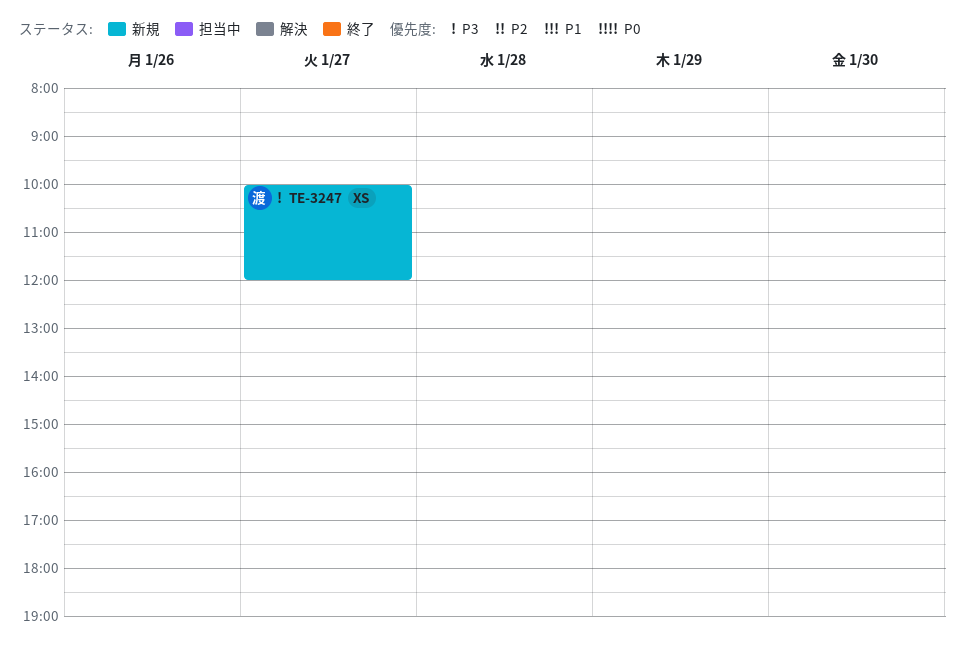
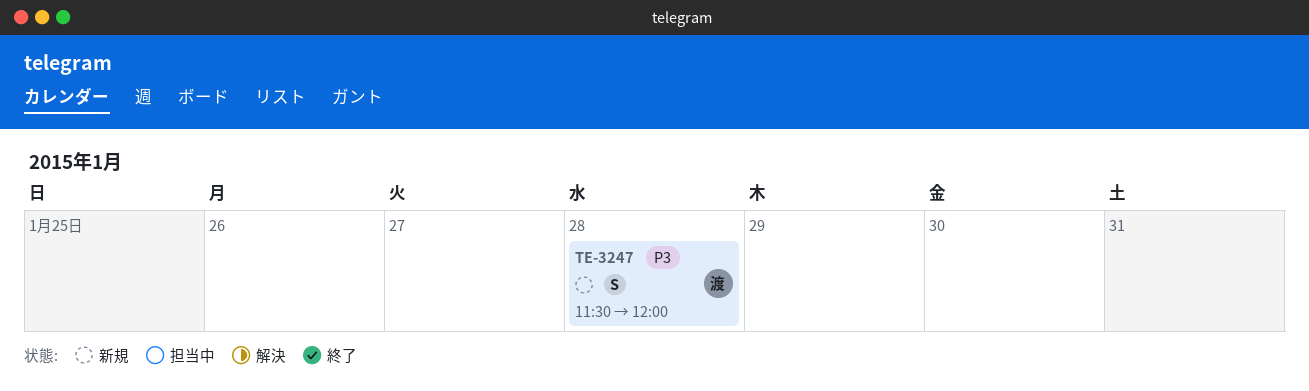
TE-3247, estimate: XS -> S
TE-3247, day: Jan 27 -> Jan 28
TE-3247, begins: 10:00 -> 11:30

